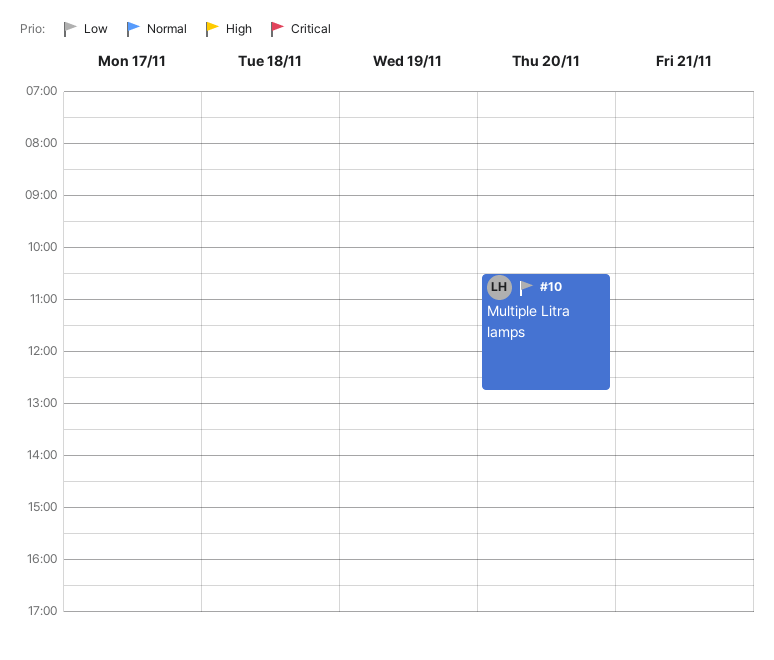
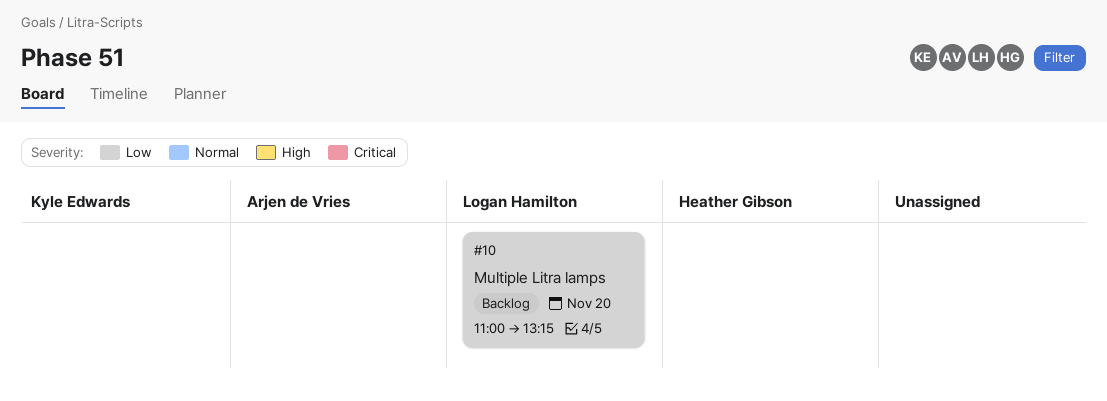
#10, begins: 10:30 -> 11:00
#10, ends: 12:45 -> 13:15

